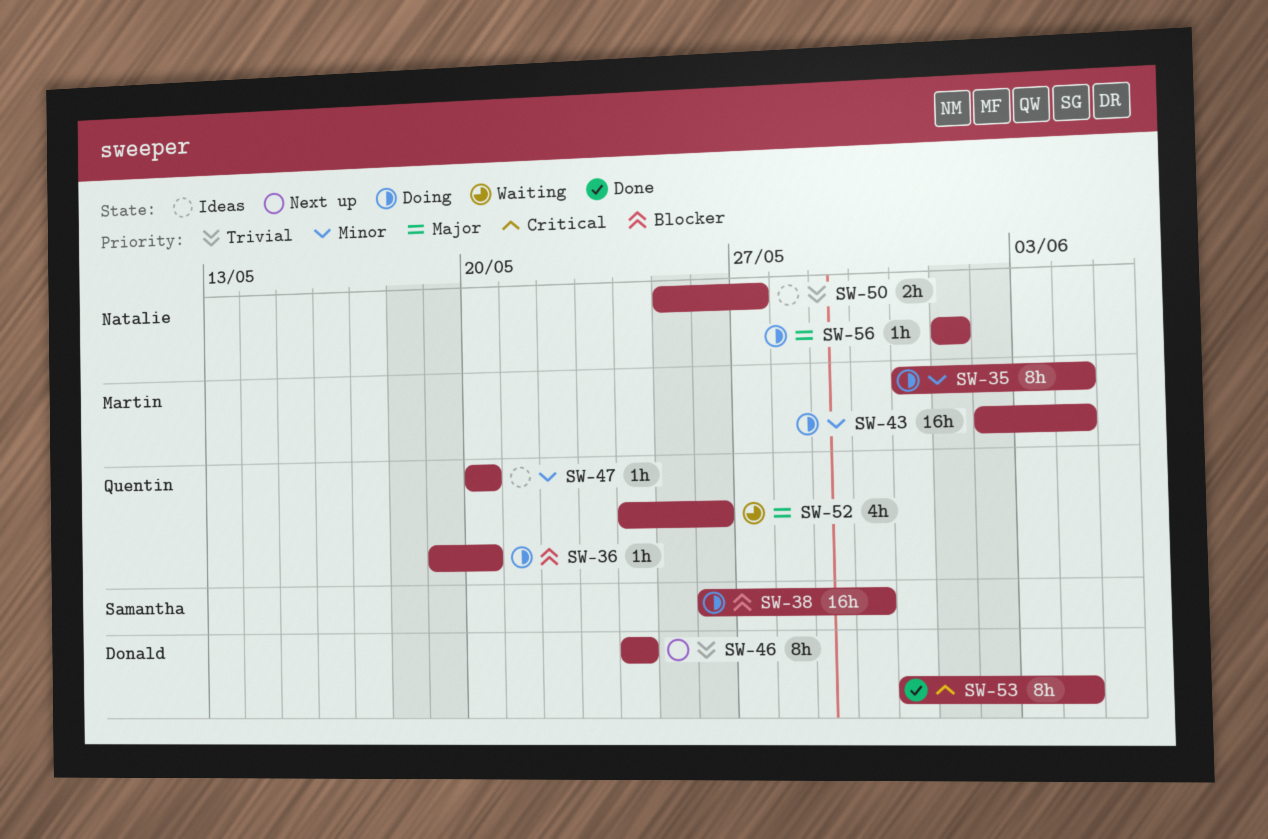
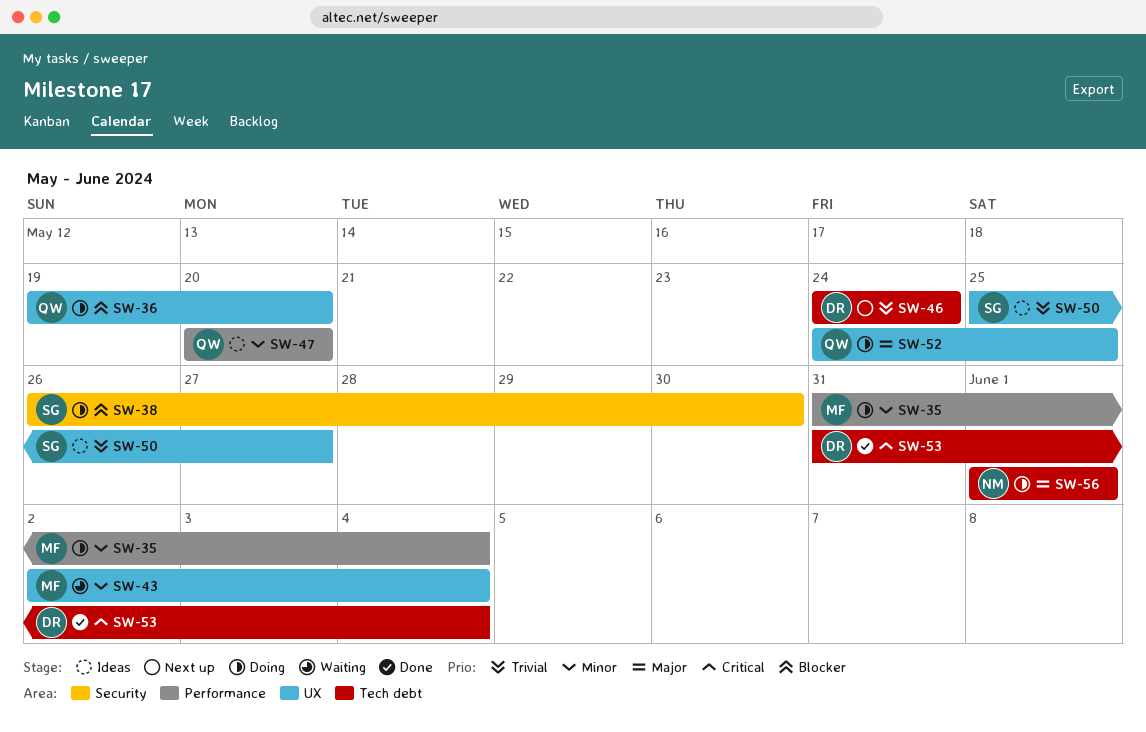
SW-43, status: Doing -> Waiting
SW-50, owner: Natalie -> Samantha
SW-52, status: Waiting -> Doing
SW-52, due: May 26 -> May 25

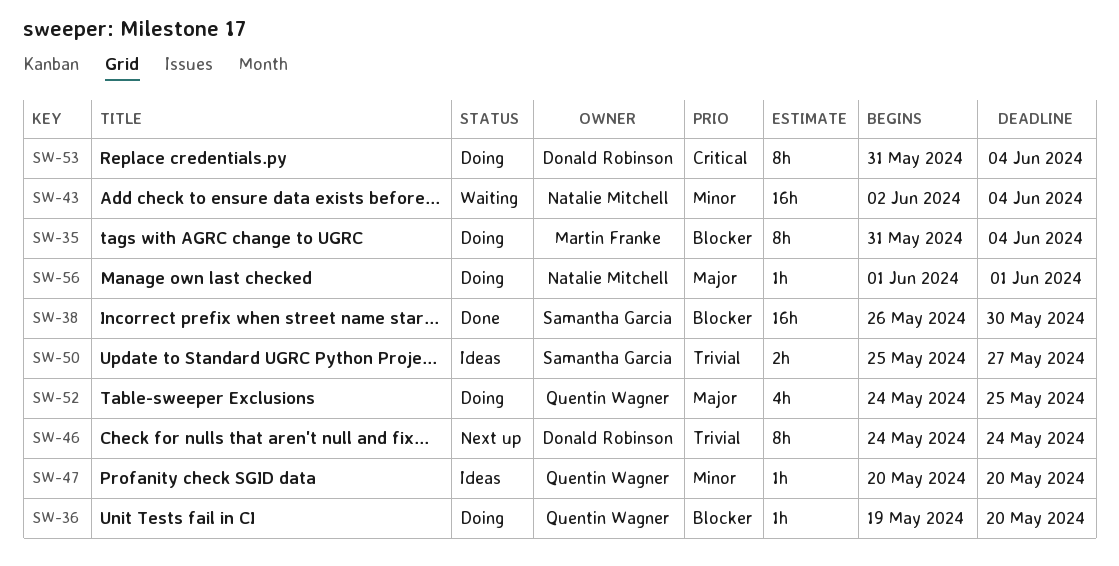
SW-35, priority: Minor -> Blocker
SW-38, status: Doing -> Done
SW-43, owner: Martin Franke -> Natalie Mitchell
SW-53, status: Done -> Doing

